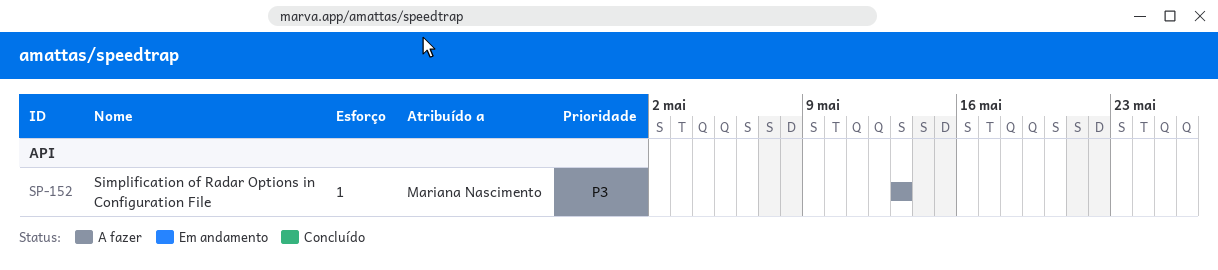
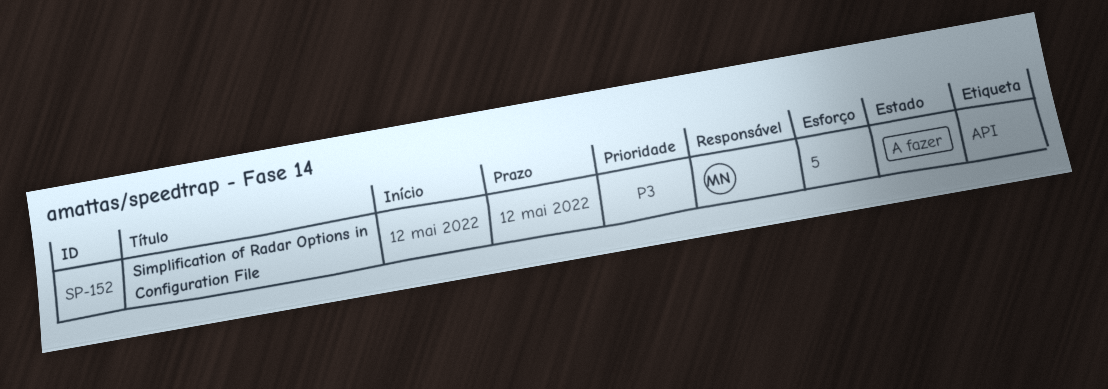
SP-152, estimate: 1 -> 5
SP-152, start: May 13 -> May 12
SP-152, due: May 13 -> May 12

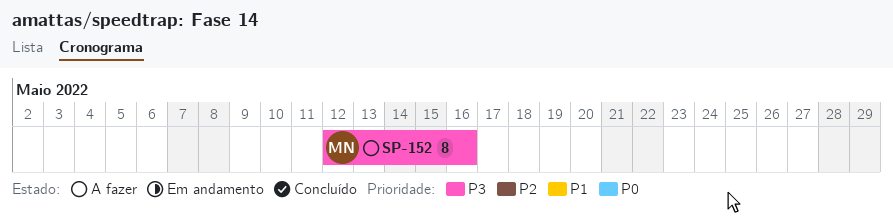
SP-152, estimate: 5 -> 8
SP-152, due: May 12 -> May 16

